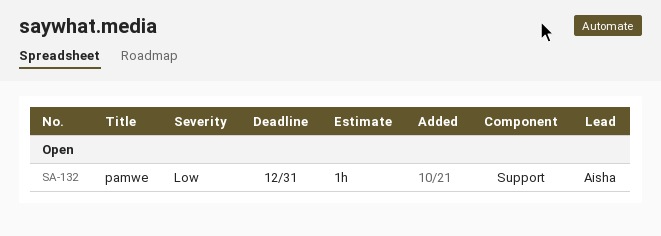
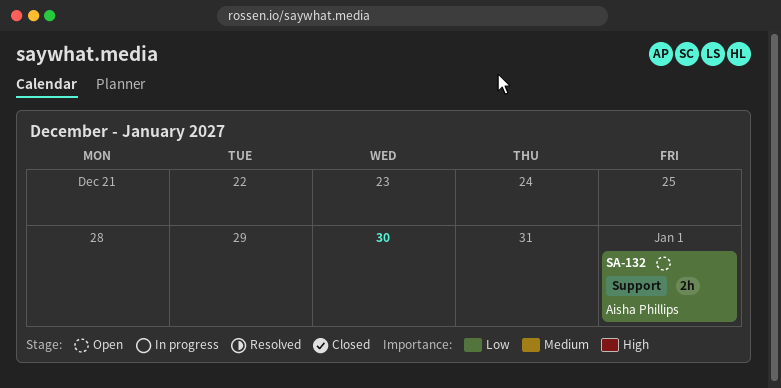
SA-132, estimate: 1h -> 2h
SA-132, due: Dec 31 -> Jan 1

